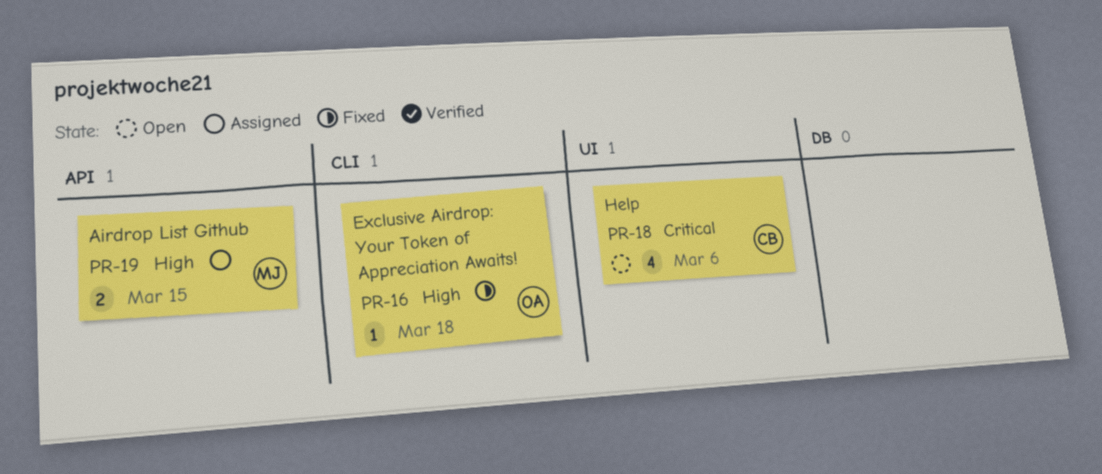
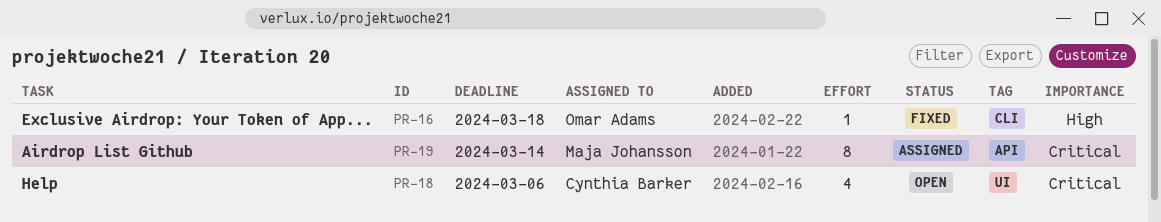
PR-19, priority: High -> Critical
PR-19, estimate: 2 -> 8
PR-19, due: Mar 15 -> Mar 14

